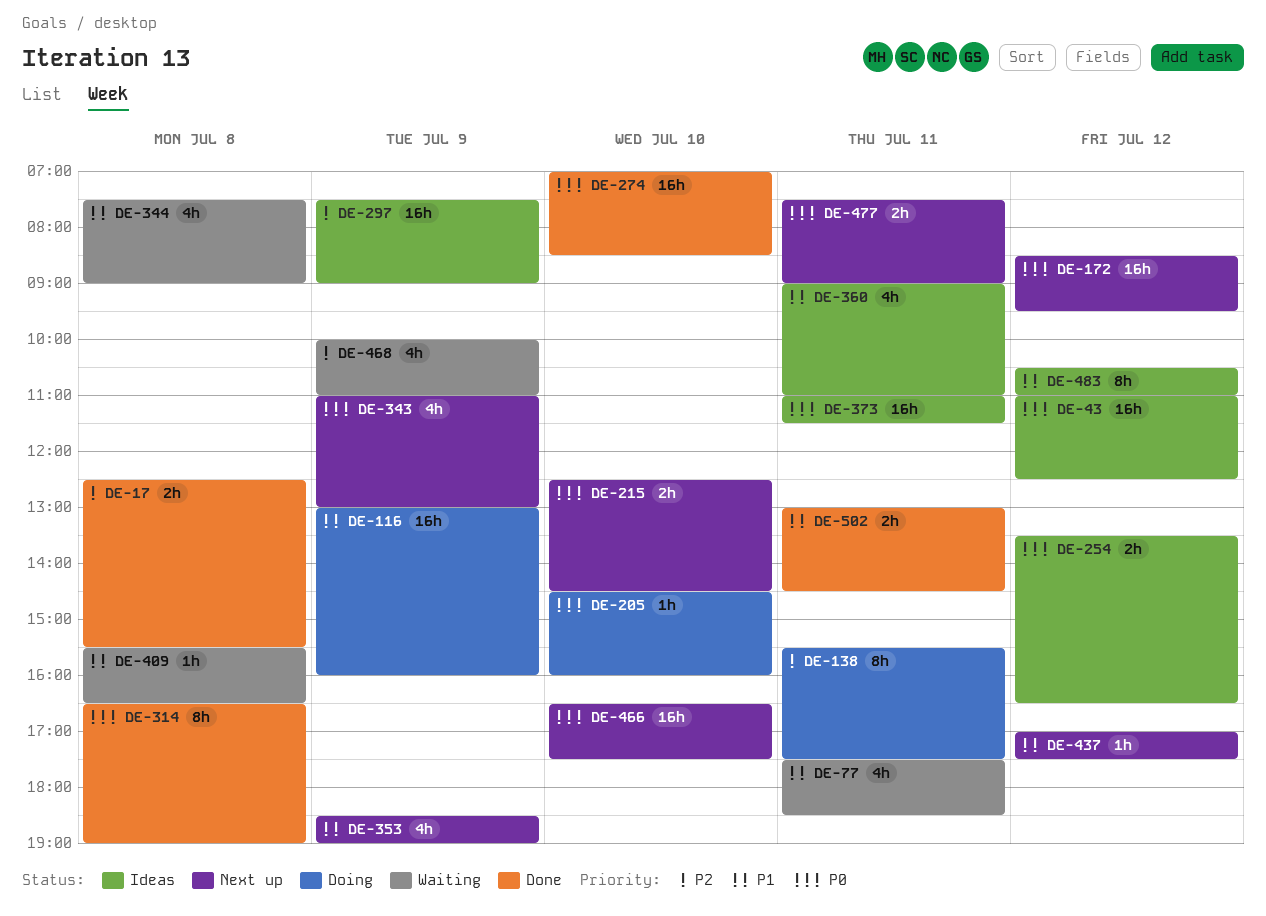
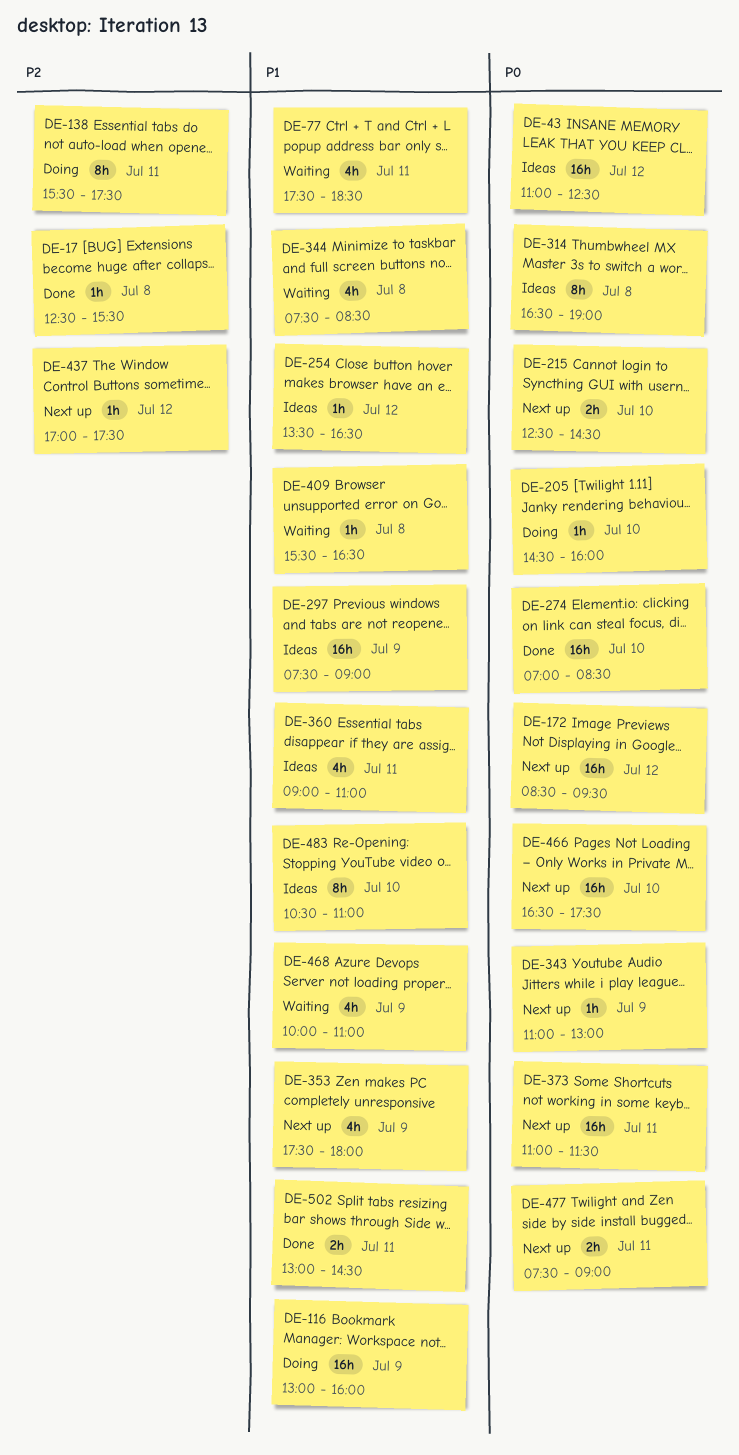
DE-17, estimate: 2h -> 1h
DE-254, priority: P0 -> P1
DE-254, estimate: 2h -> 1h
DE-297, priority: P2 -> P1
DE-314, status: Done -> Ideas
DE-343, estimate: 4h -> 1h
DE-344, ends: 09:00 -> 08:30
DE-353, begins: 18:30 -> 17:30
DE-353, ends: 19:00 -> 18:00
DE-373, status: Ideas -> Next up
DE-437, priority: P1 -> P2
DE-468, priority: P2 -> P1
DE-483, day: Jul 12 -> Jul 10

